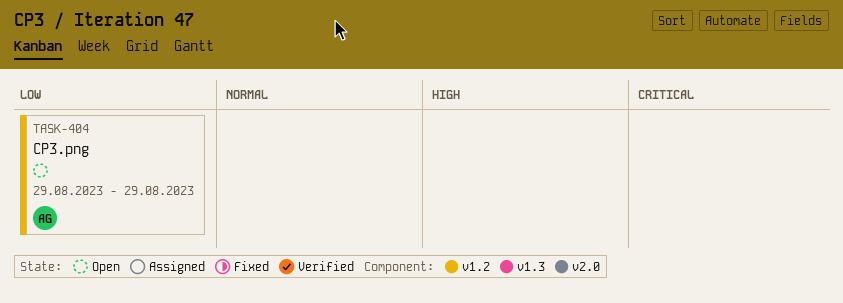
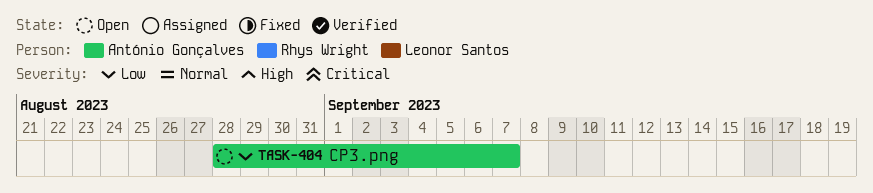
TASK-404, start: Aug 29 -> Aug 28
TASK-404, due: Aug 29 -> Sep 7

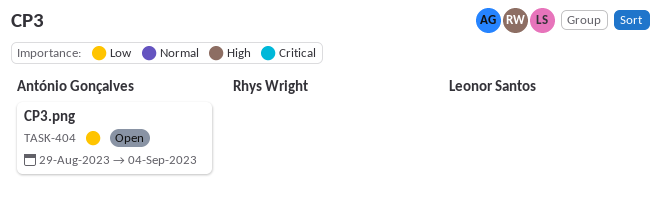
TASK-404, start: Aug 28 -> Aug 29
TASK-404, due: Sep 7 -> Sep 4

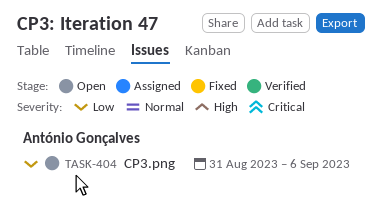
TASK-404, start: Aug 29 -> Aug 31
TASK-404, due: Sep 4 -> Sep 6

